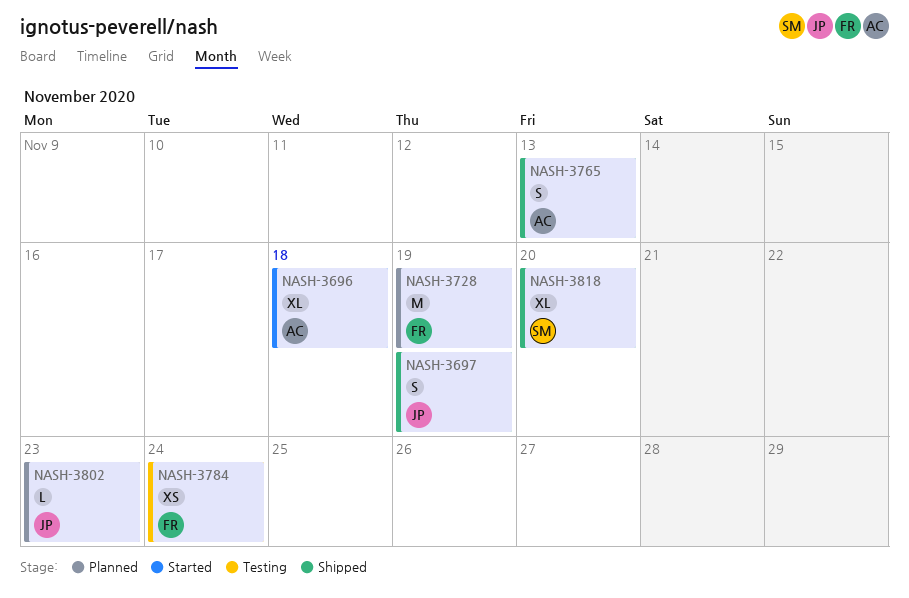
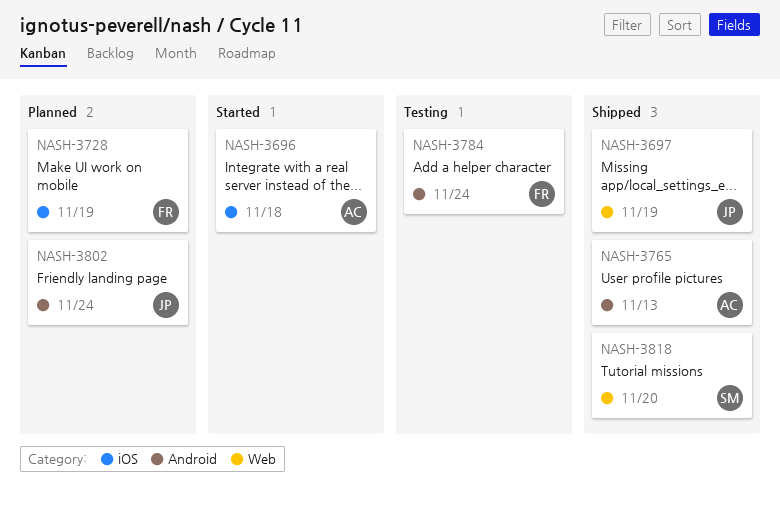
NASH-3802, due: Nov 23 -> Nov 24

